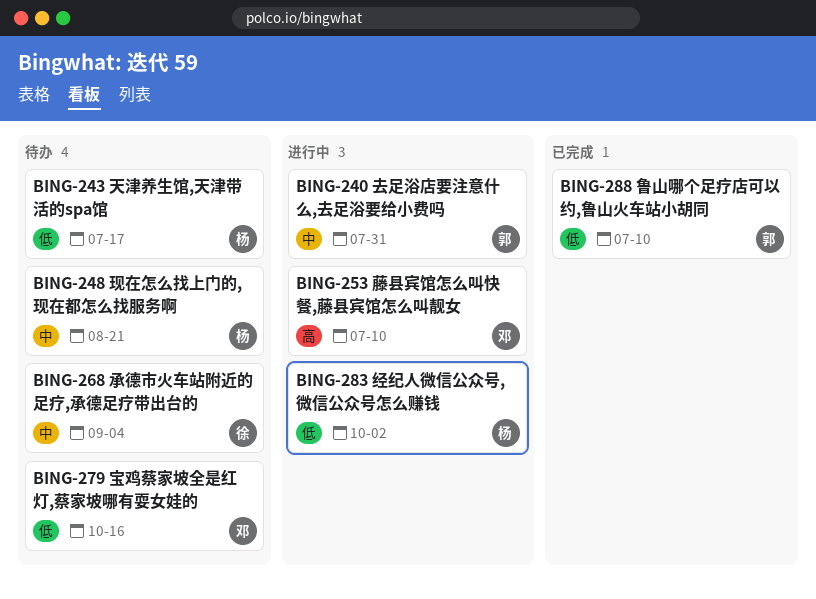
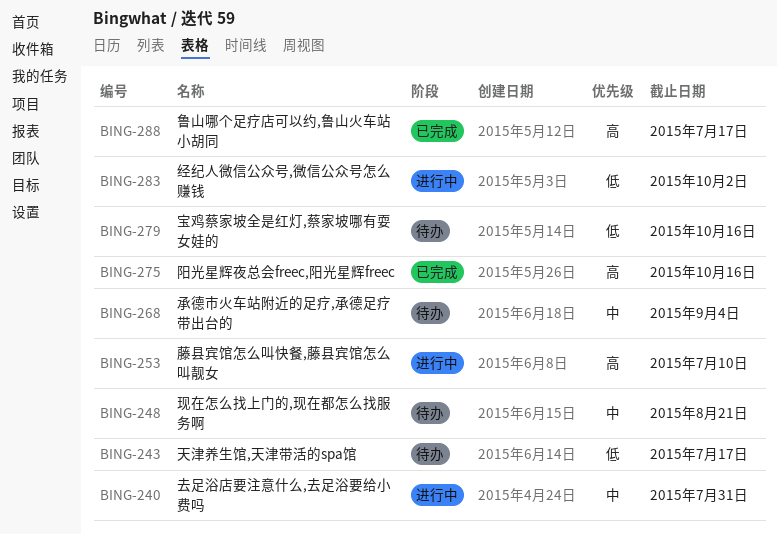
BING-275: none -> present
BING-288, priority: 低 -> 高
BING-288, due: Jul 10 -> Jul 17

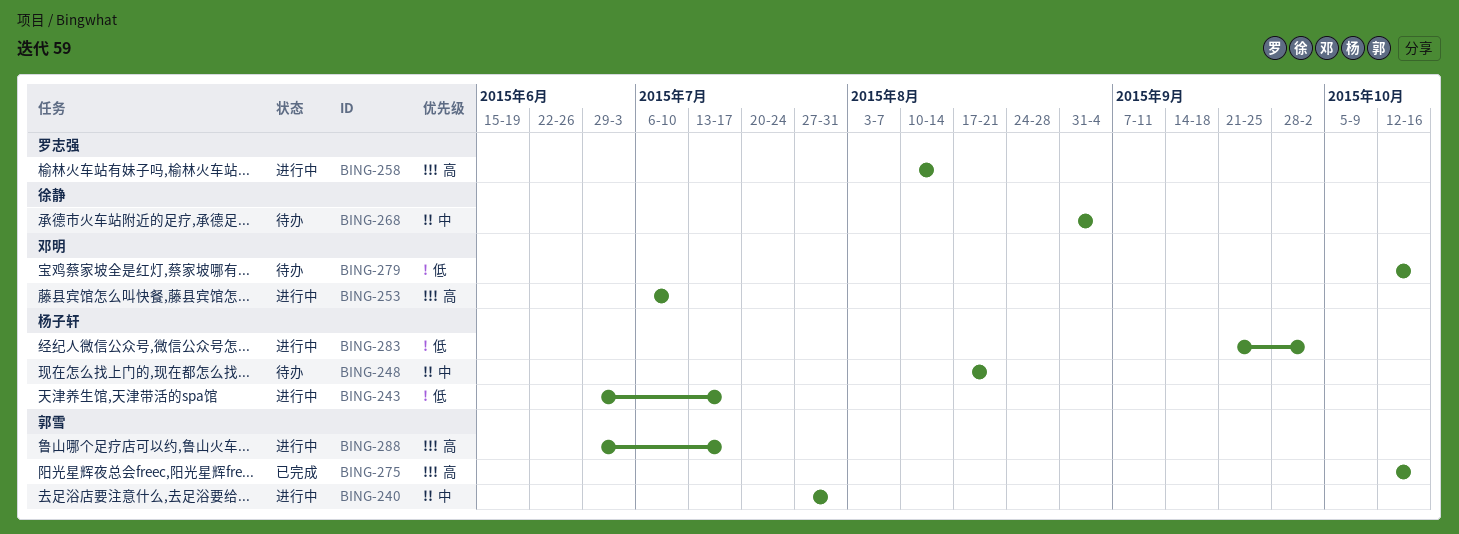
BING-243, status: 待办 -> 进行中
BING-258: none -> present
BING-288, status: 已完成 -> 进行中

